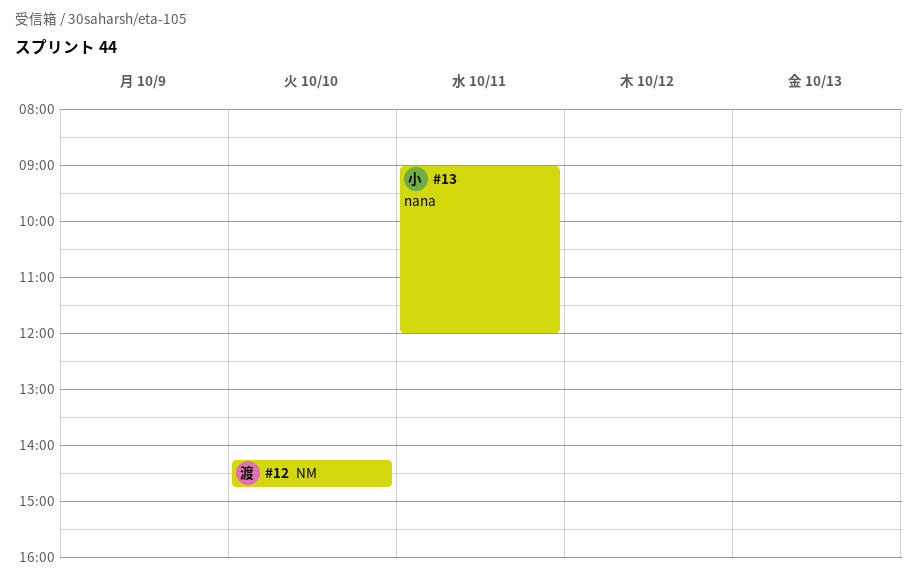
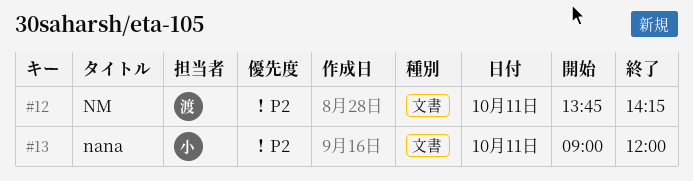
#12, day: Oct 10 -> Oct 11
#12, begins: 14:15 -> 13:45
#12, ends: 14:45 -> 14:15

